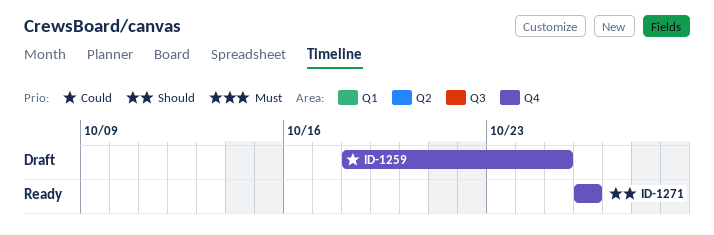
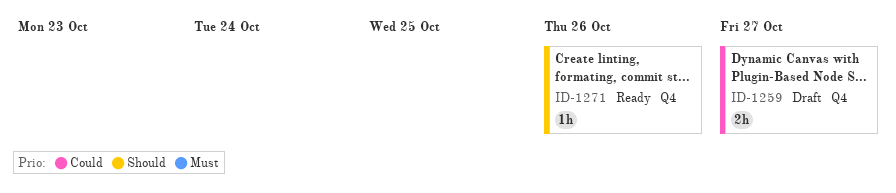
ID-1259, due: Oct 25 -> Oct 27

